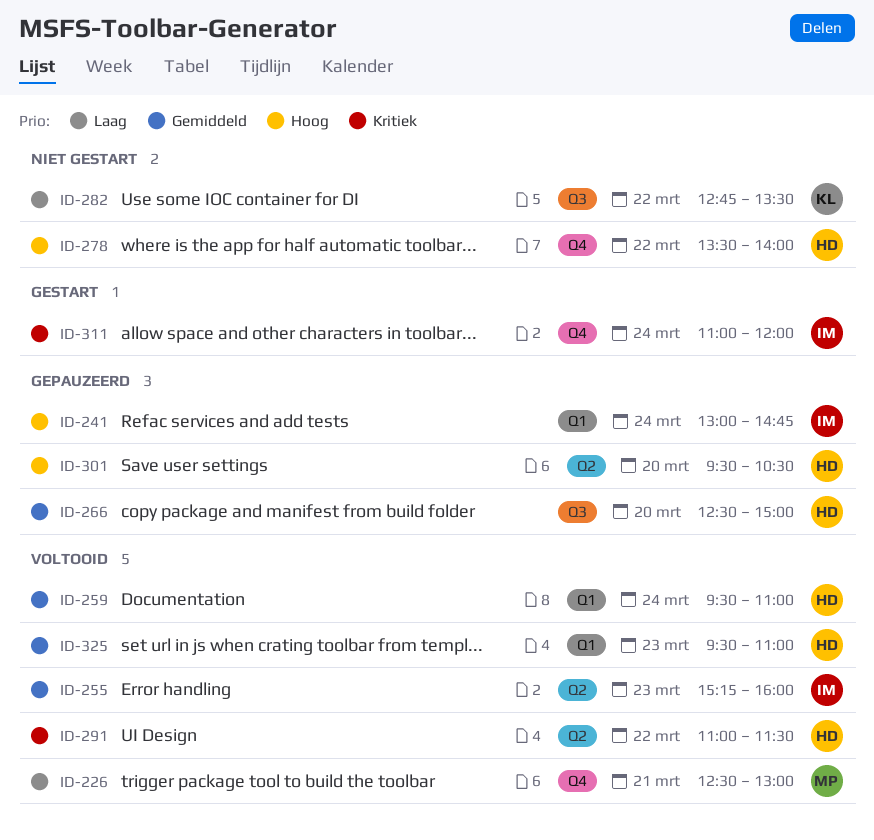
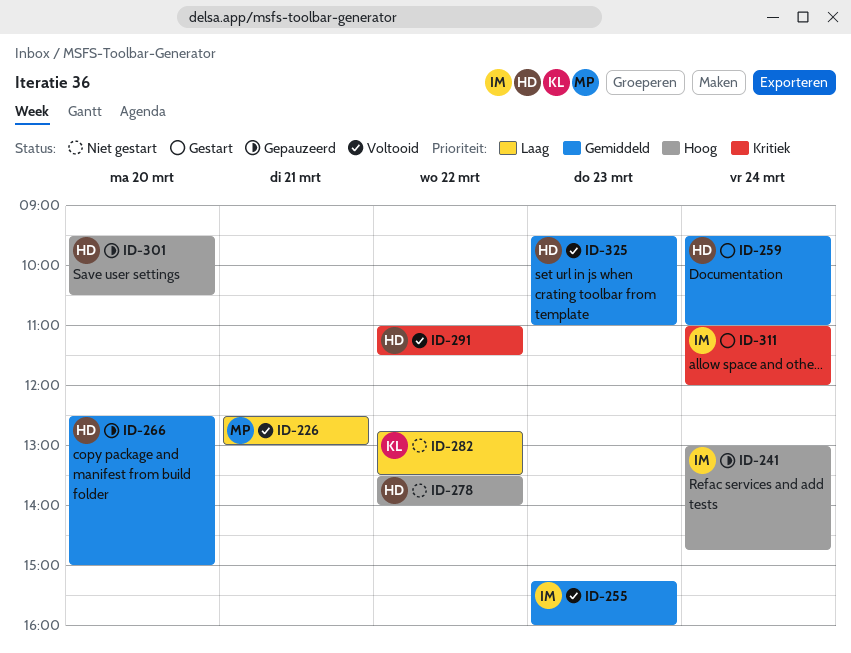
ID-259, status: Voltooid -> Gestart

